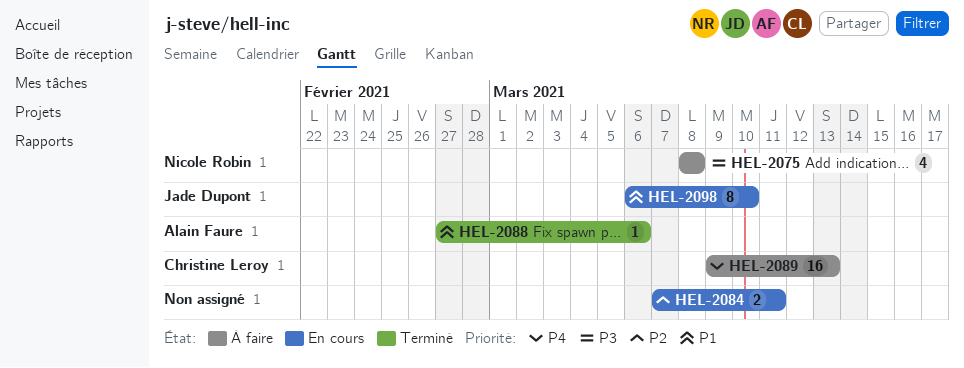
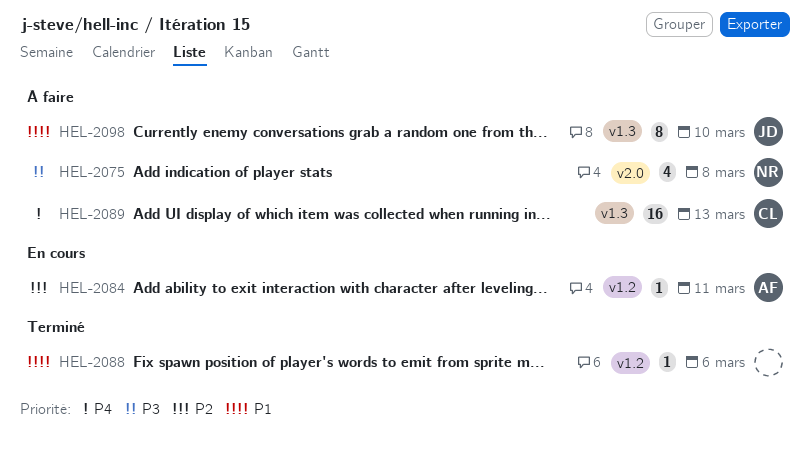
HEL-2084, owner: none -> Alain Faure
HEL-2084, estimate: 2 -> 1
HEL-2088, owner: Alain Faure -> none
HEL-2098, status: En cours -> À faire

